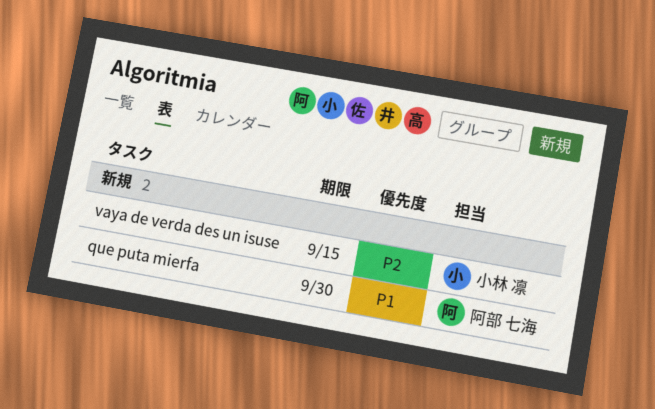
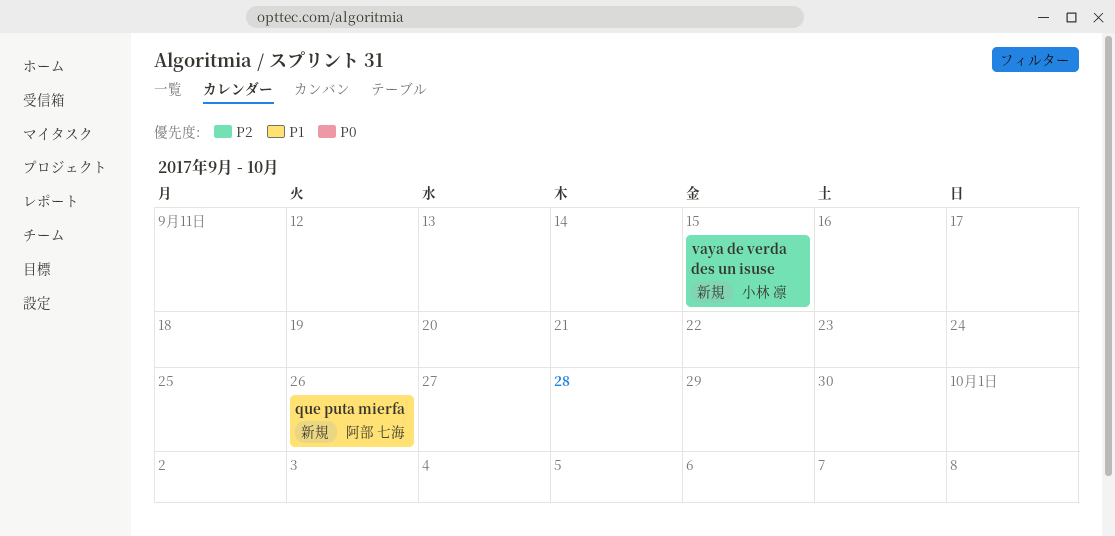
que puta mierfa, due: Sep 30 -> Sep 26

